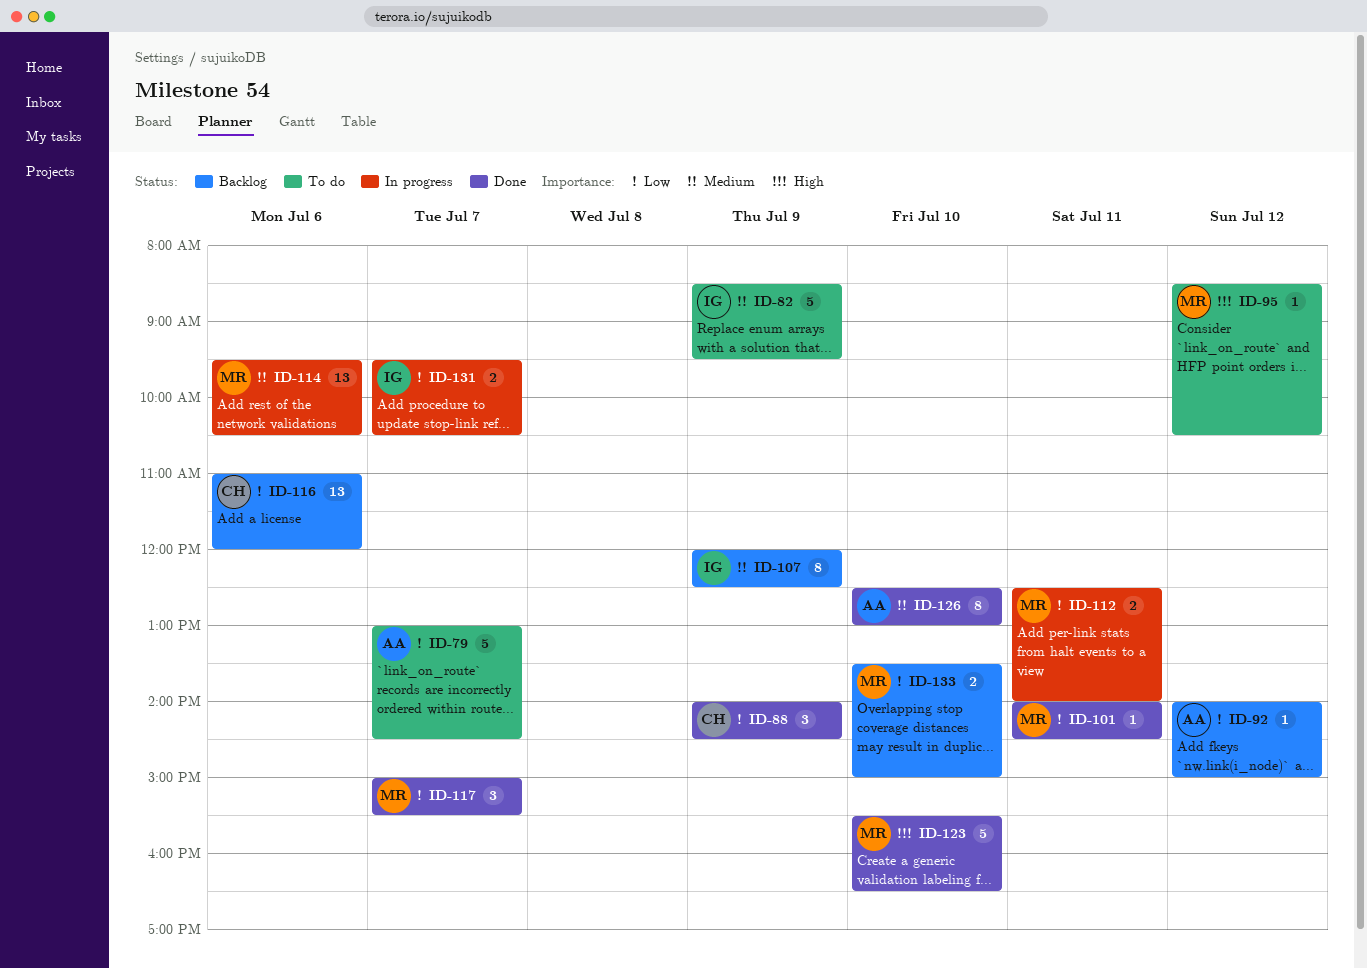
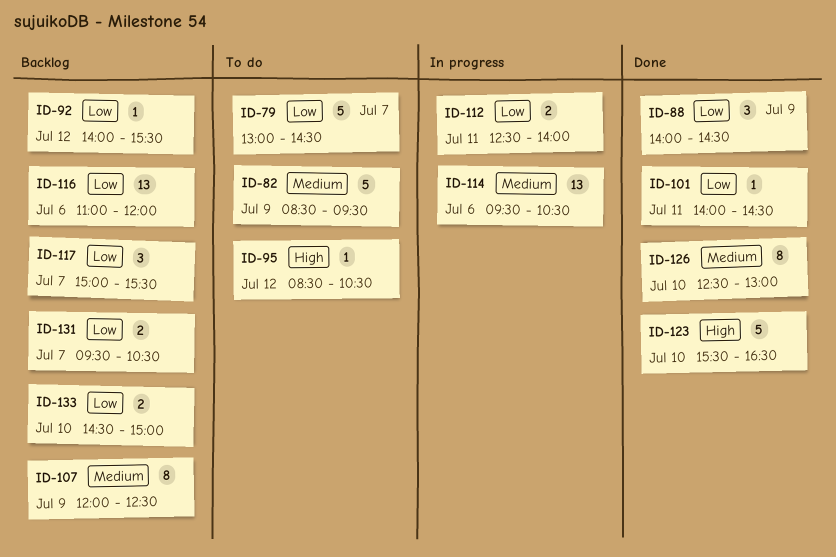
ID-92, ends: 15:00 -> 15:30
ID-117, status: Done -> Backlog
ID-131, status: In progress -> Backlog
ID-133, begins: 13:30 -> 14:30

